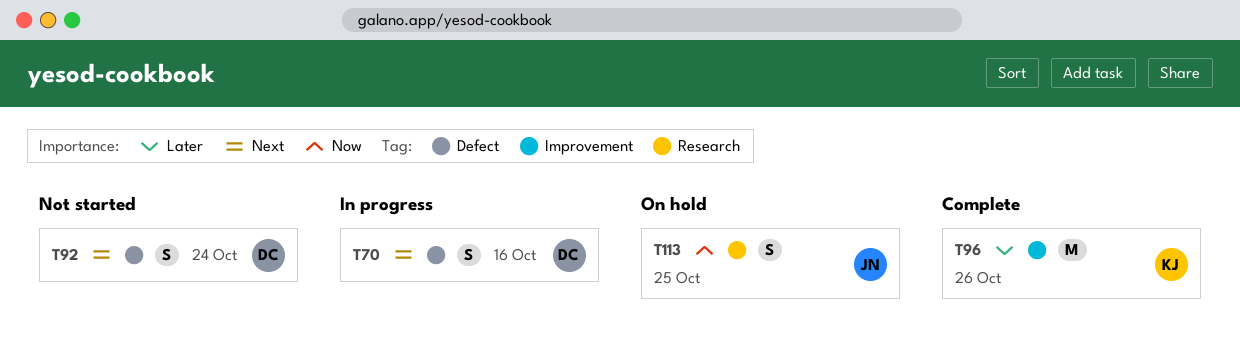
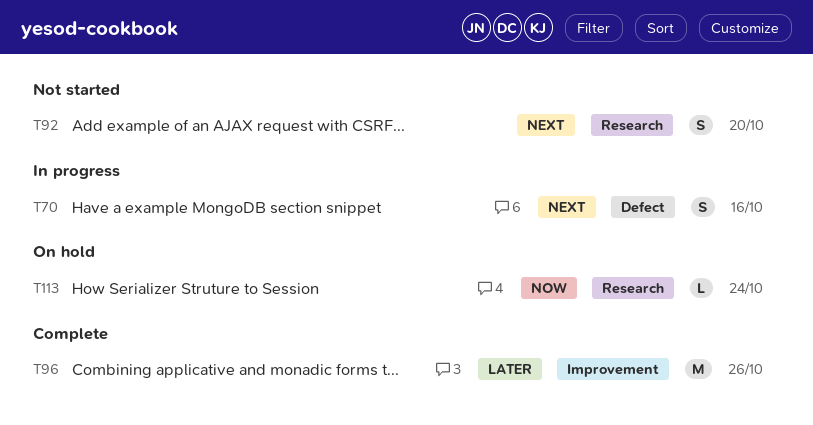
T92, label: Defect -> Research
T92, due: Oct 24 -> Oct 20
T113, estimate: S -> L
T113, due: Oct 25 -> Oct 24

